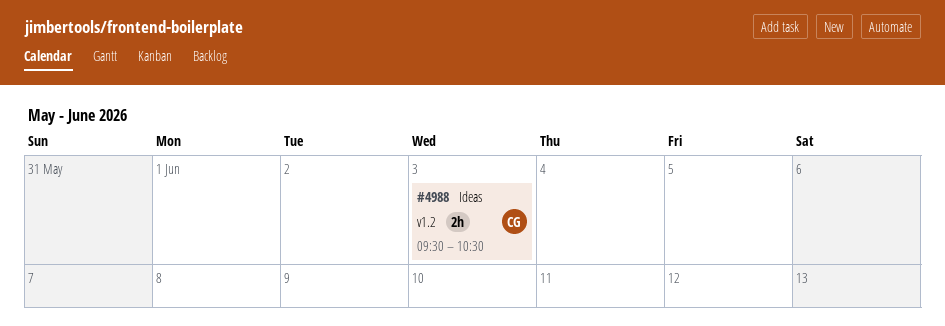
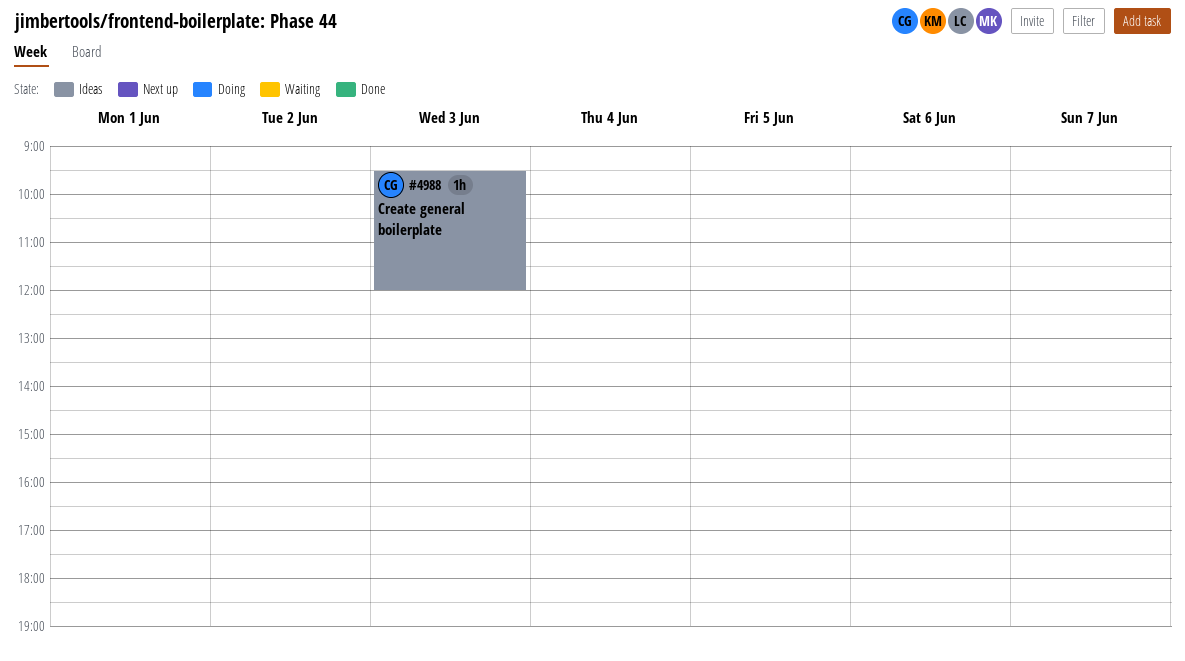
#4988, estimate: 2h -> 1h
#4988, ends: 10:30 -> 12:00

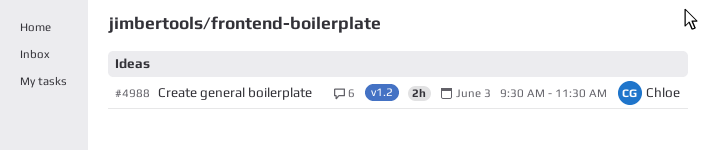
#4988, estimate: 1h -> 2h
#4988, ends: 12:00 -> 11:30

